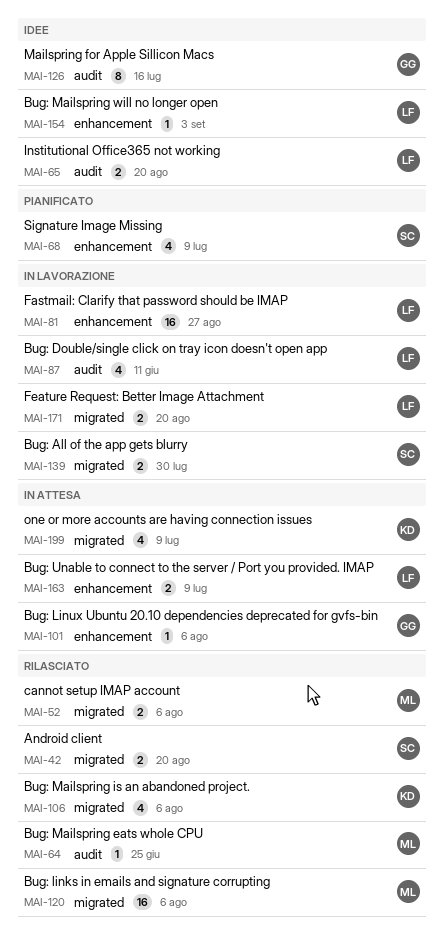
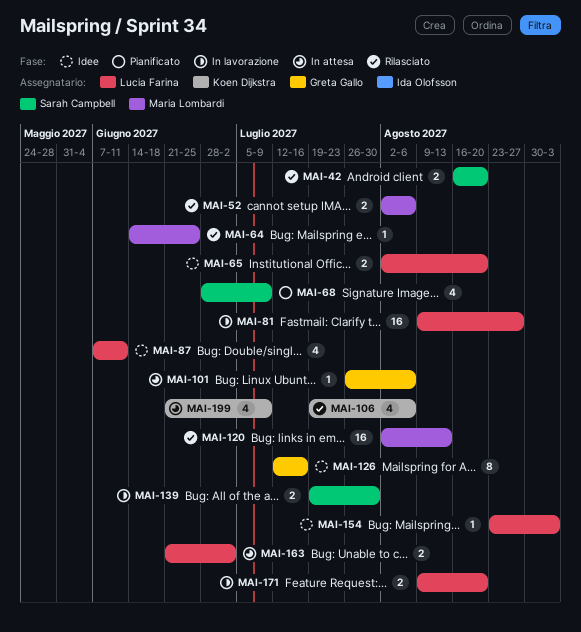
MAI-87, status: In lavorazione -> Idee
MAI-120, due: Aug 6 -> Aug 13
MAI-163, due: Jul 9 -> Jul 2

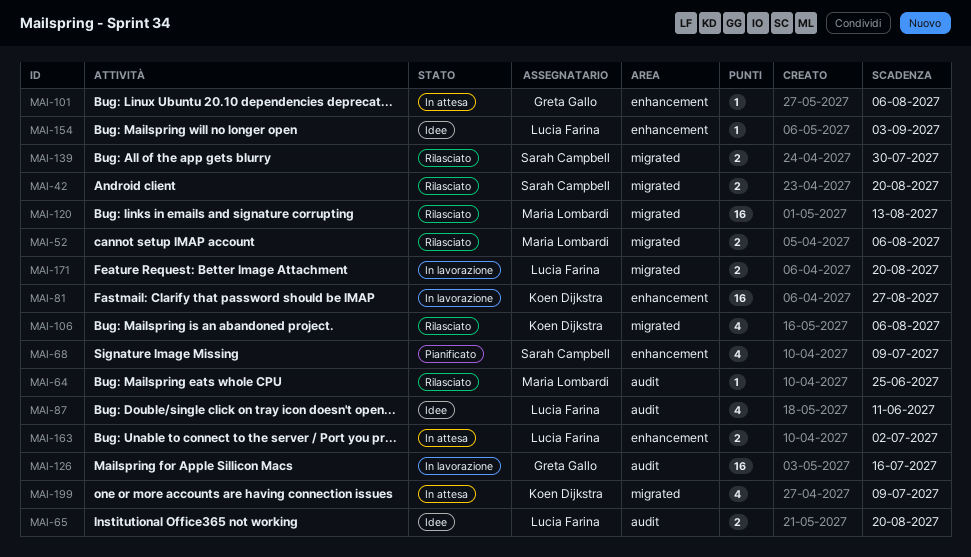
MAI-81, owner: Lucia Farina -> Koen Dijkstra
MAI-126, status: Idee -> In lavorazione
MAI-126, estimate: 8 -> 16
MAI-139, status: In lavorazione -> Rilasciato

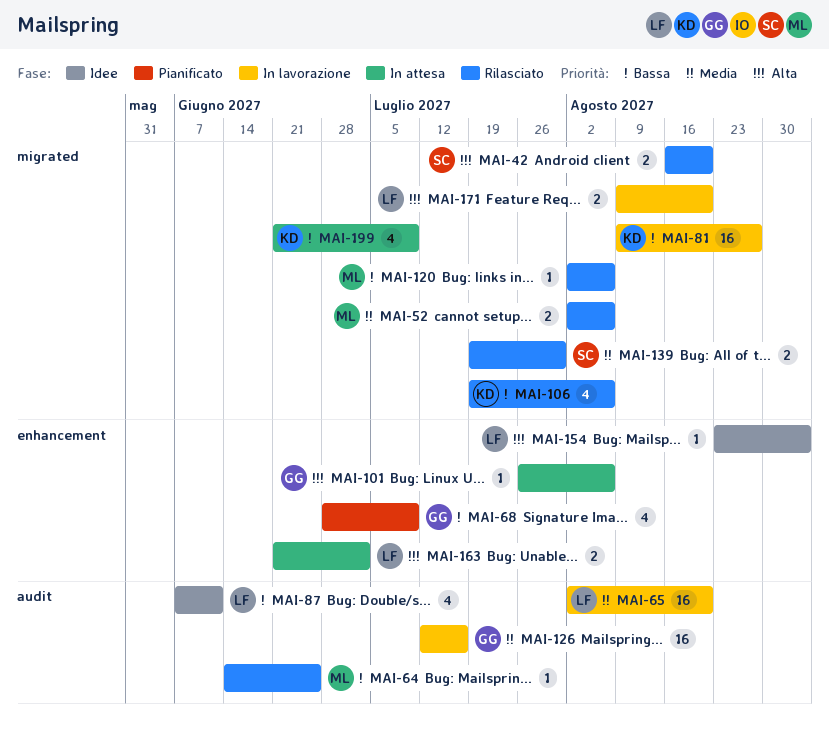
MAI-65, status: Idee -> In lavorazione
MAI-65, estimate: 2 -> 16
MAI-68, owner: Sarah Campbell -> Greta Gallo
MAI-81, label: enhancement -> migrated
MAI-120, estimate: 16 -> 1
MAI-120, due: Aug 13 -> Aug 6

